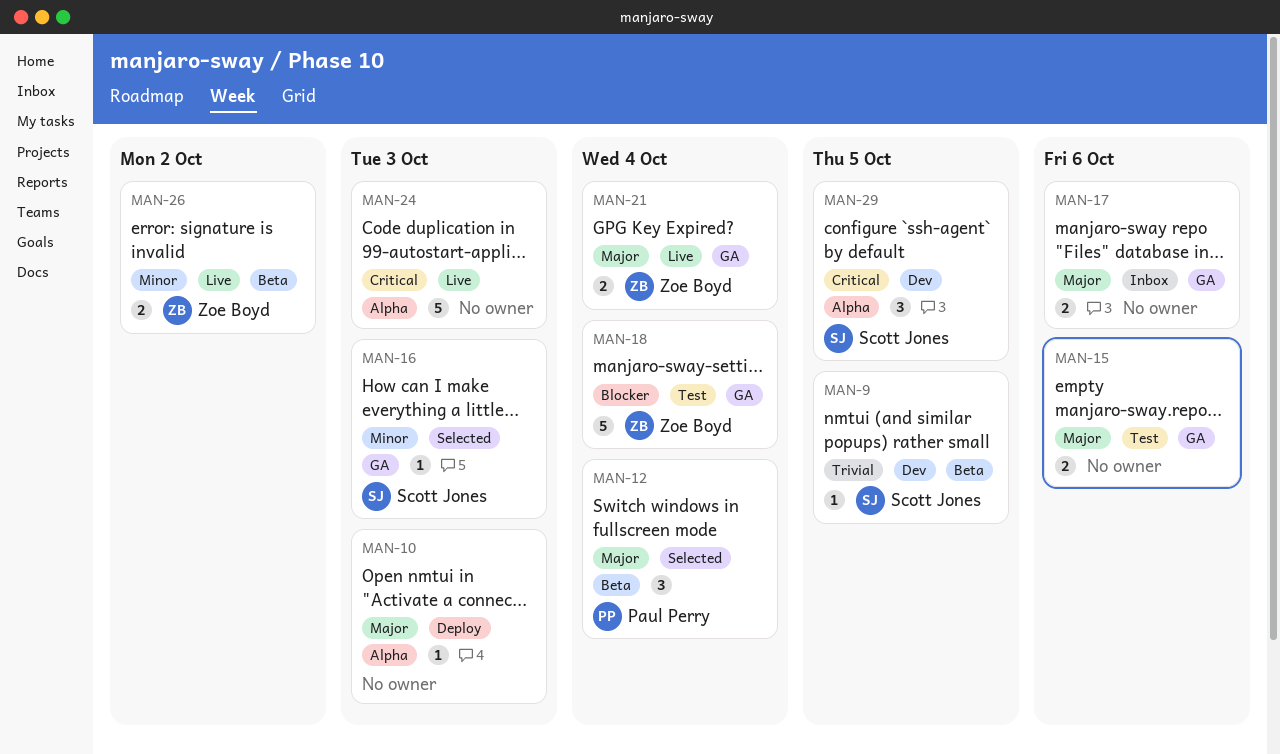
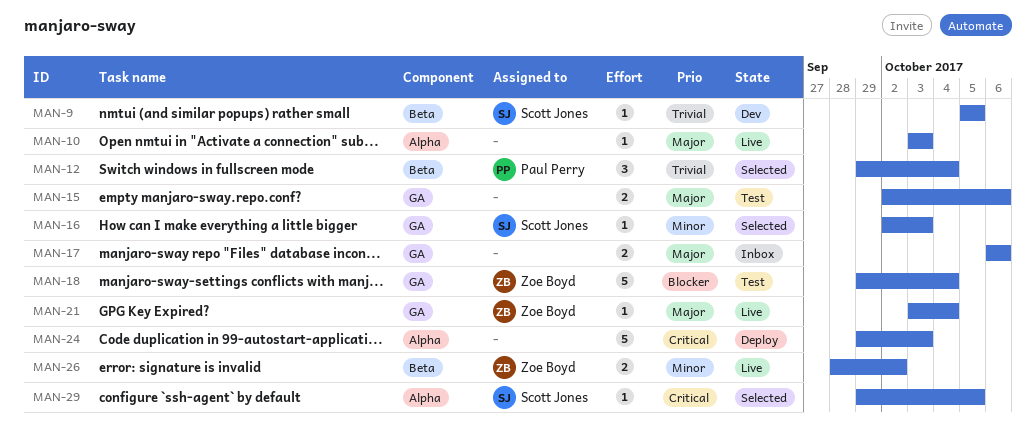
MAN-10, status: Deploy -> Live
MAN-12, priority: Major -> Trivial
MAN-21, estimate: 2 -> 1
MAN-24, status: Live -> Deploy
MAN-29, status: Dev -> Selected
MAN-29, estimate: 3 -> 1

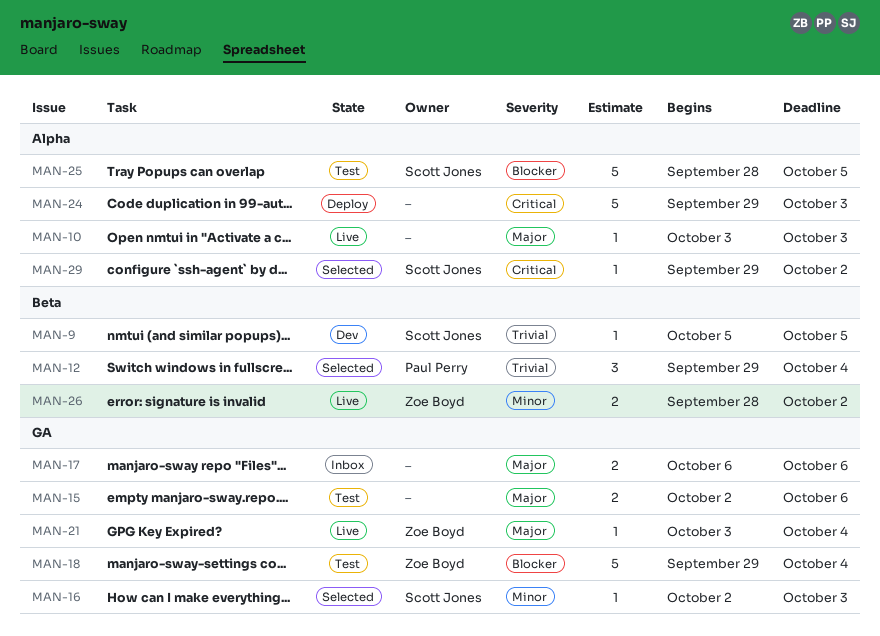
MAN-25: none -> present
MAN-29, due: Oct 5 -> Oct 2

